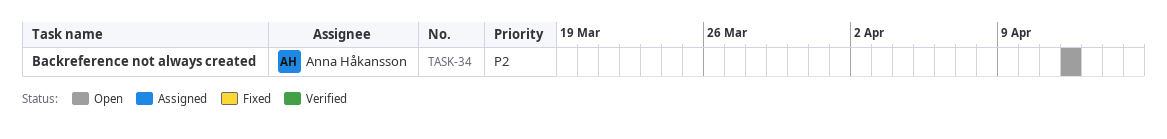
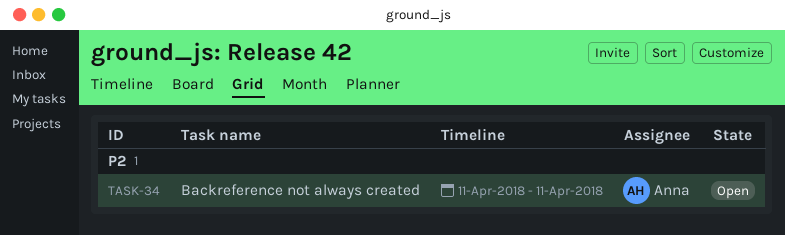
TASK-34, start: Apr 12 -> Apr 11
TASK-34, due: Apr 12 -> Apr 11

